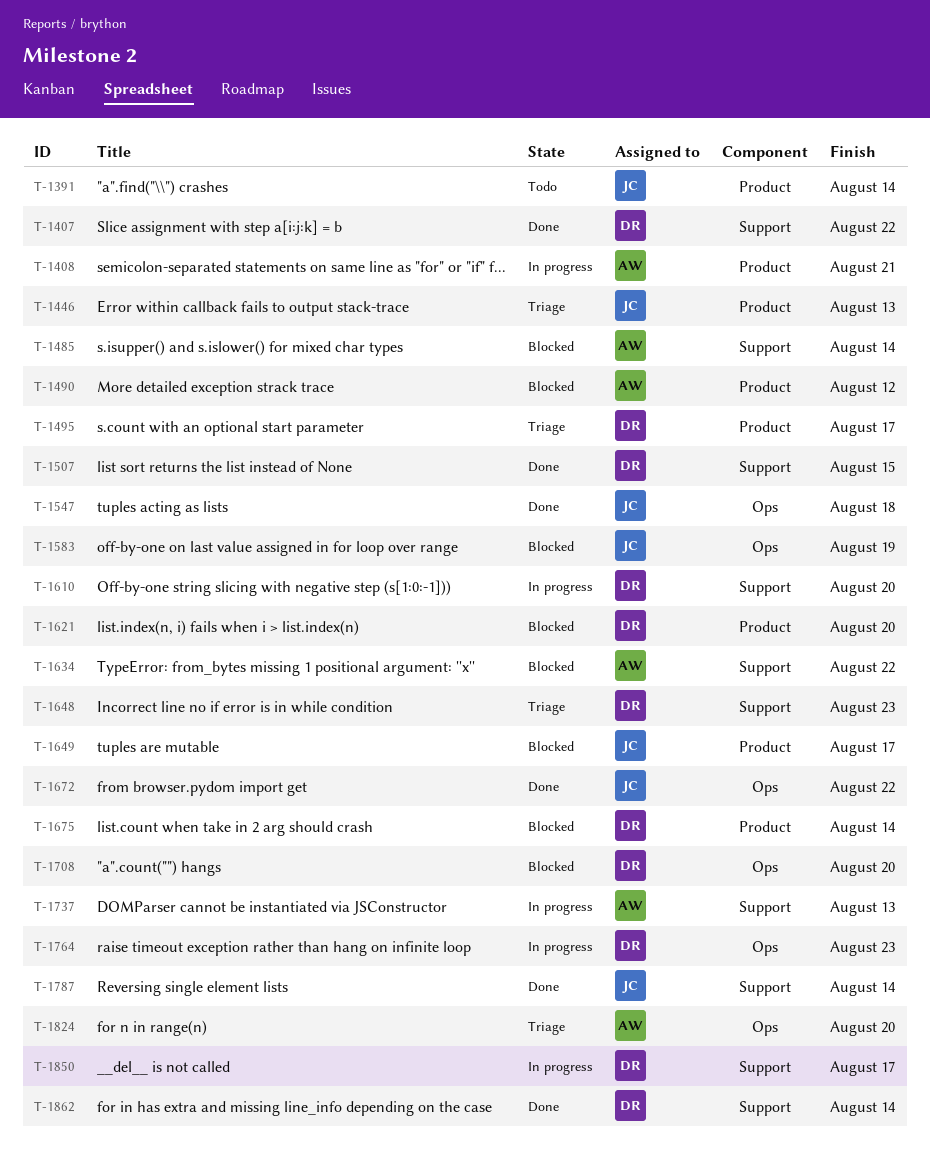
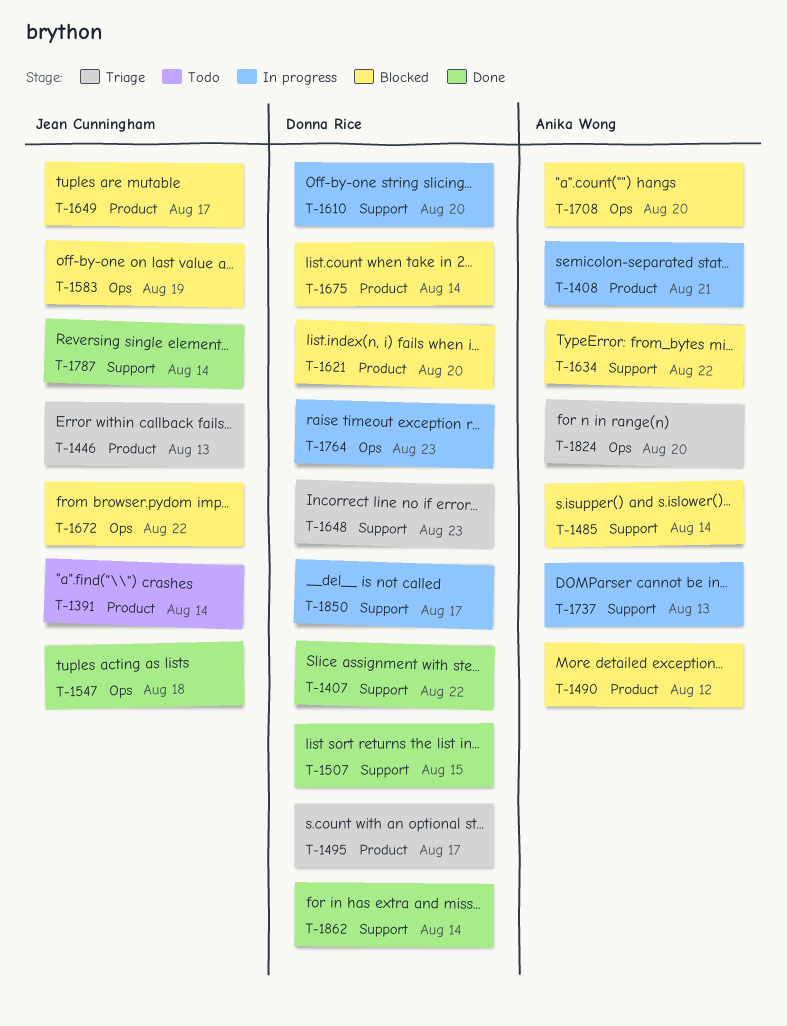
T-1672, status: Done -> Blocked
T-1708, owner: Donna Rice -> Anika Wong

